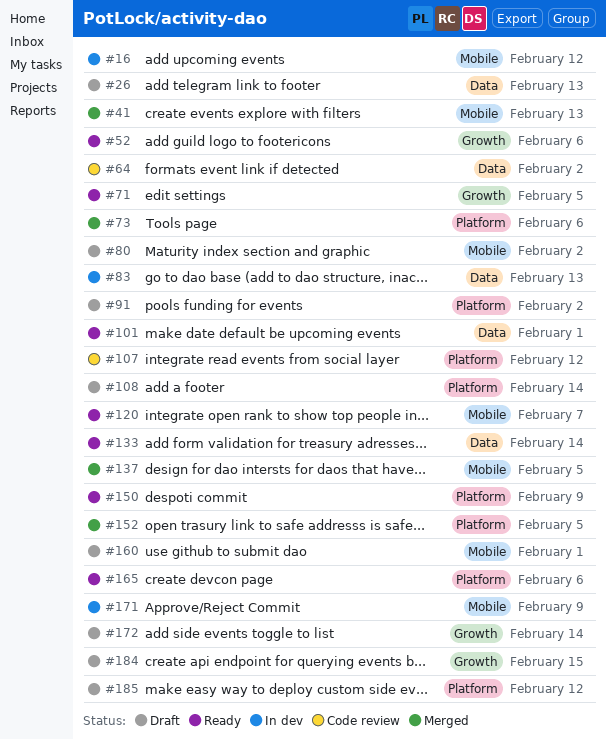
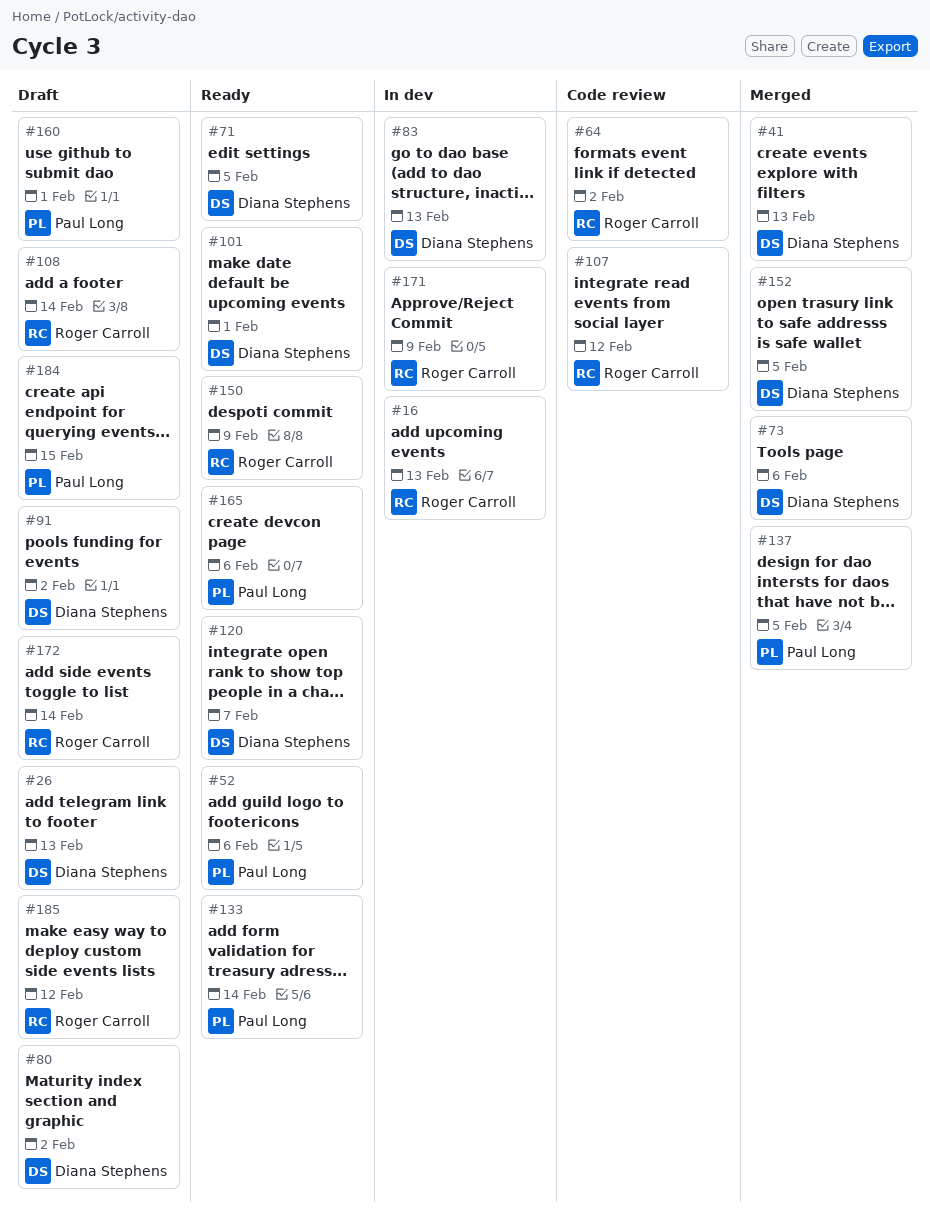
#16, due: Feb 12 -> Feb 13

